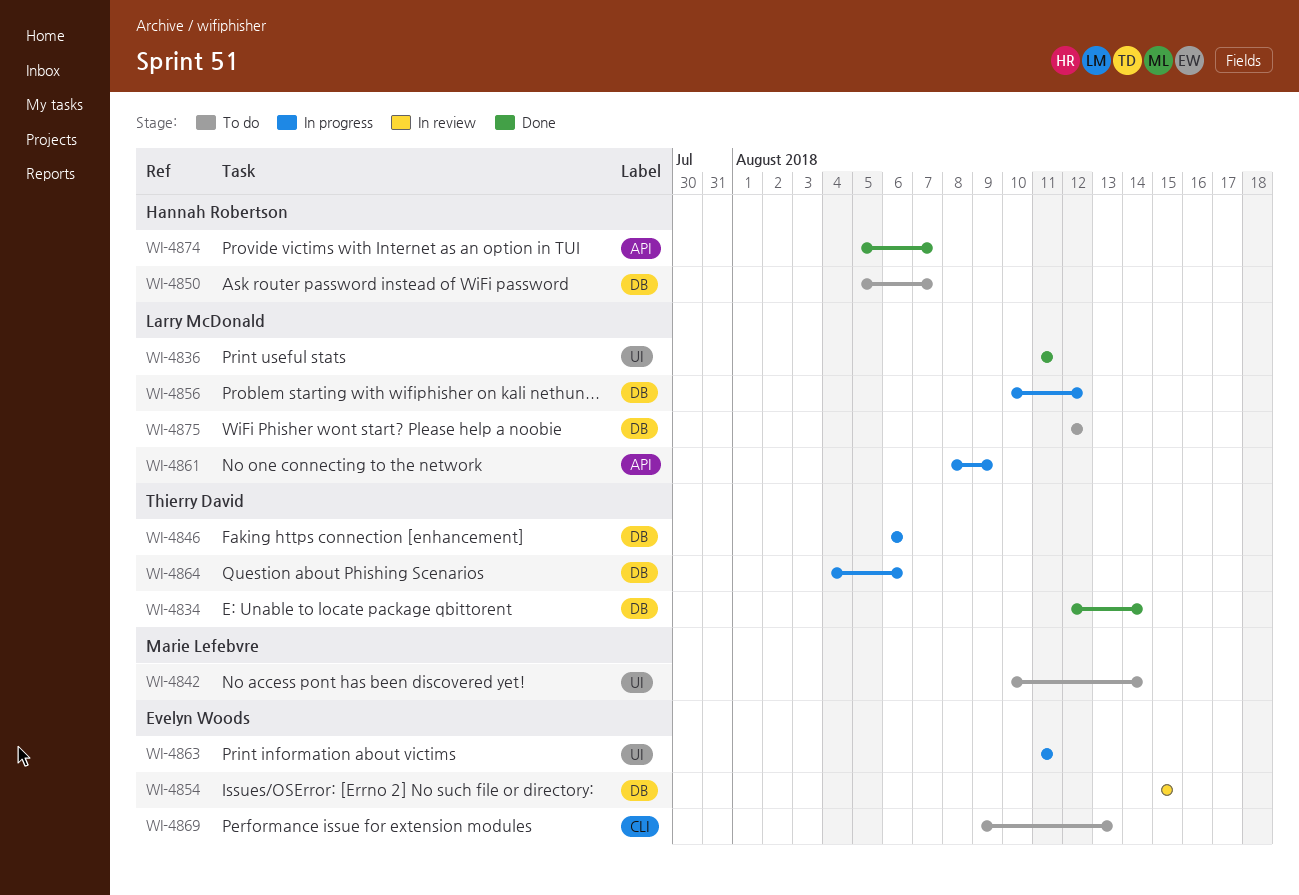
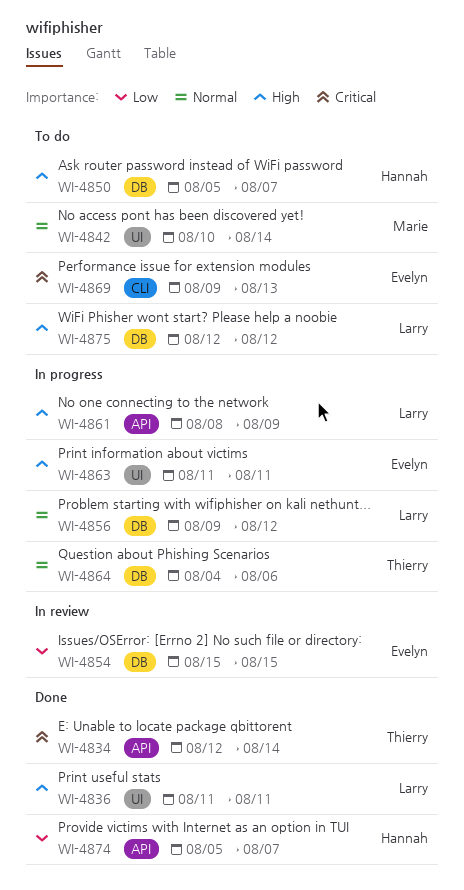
WI-4834, label: DB -> API
WI-4846: present -> none
WI-4856, start: Aug 10 -> Aug 9

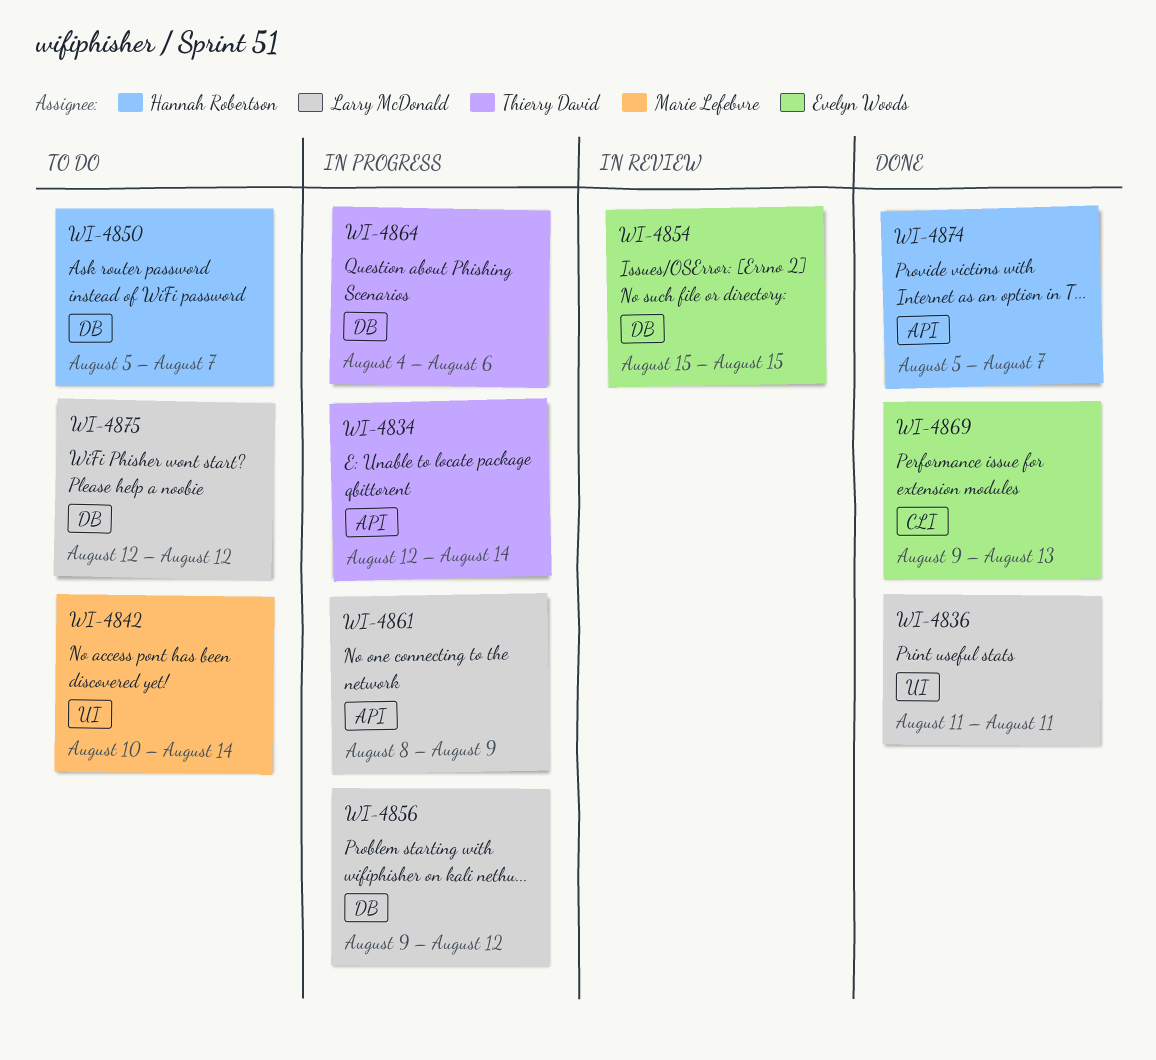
WI-4834, status: Done -> In progress
WI-4863: present -> none
WI-4869, status: To do -> Done

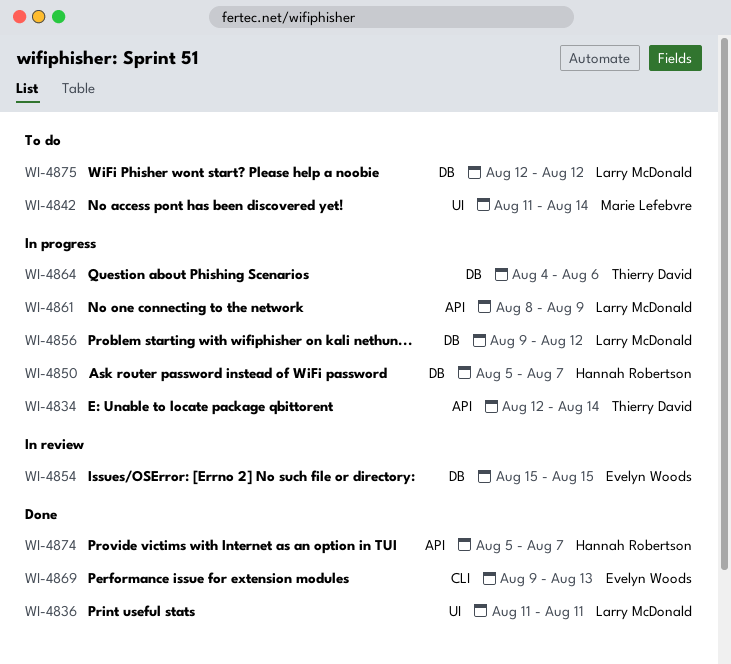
WI-4842, start: Aug 10 -> Aug 11
WI-4850, status: To do -> In progress

